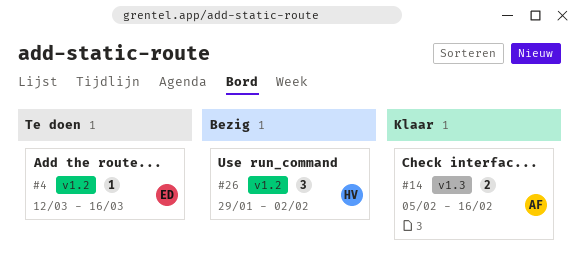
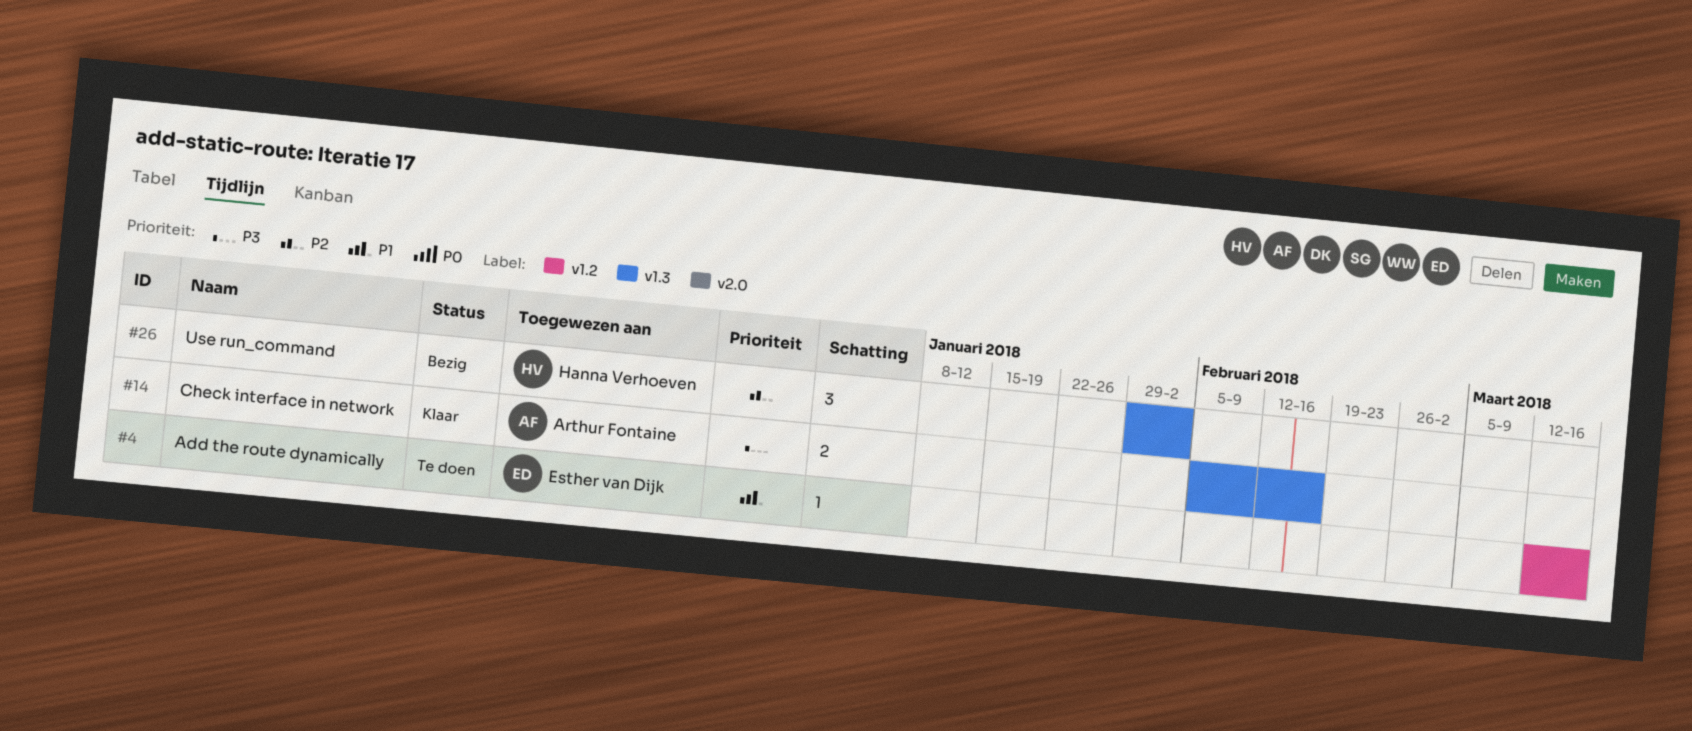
#26, label: v1.2 -> v1.3

